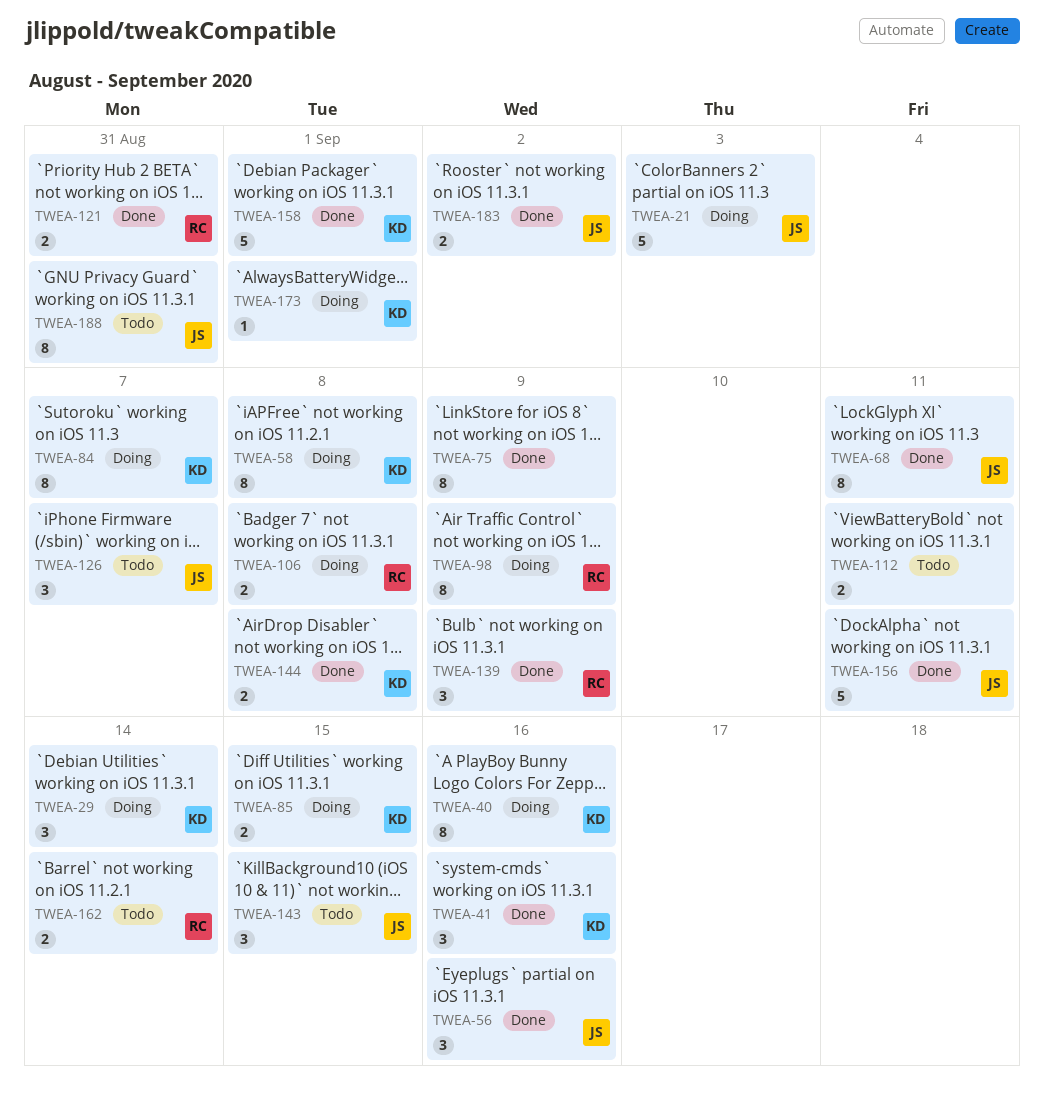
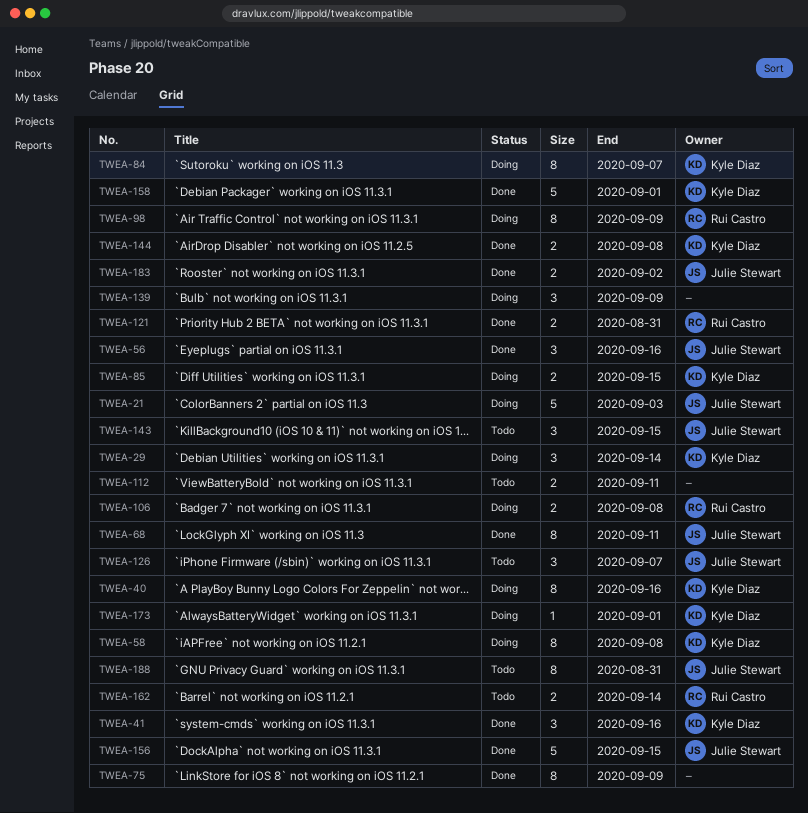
TWEA-139, status: Done -> Doing
TWEA-139, owner: Rui Castro -> none
TWEA-156, due: Sep 11 -> Sep 15

